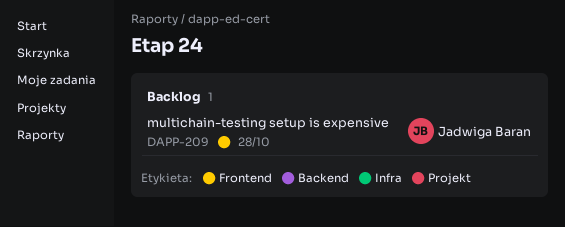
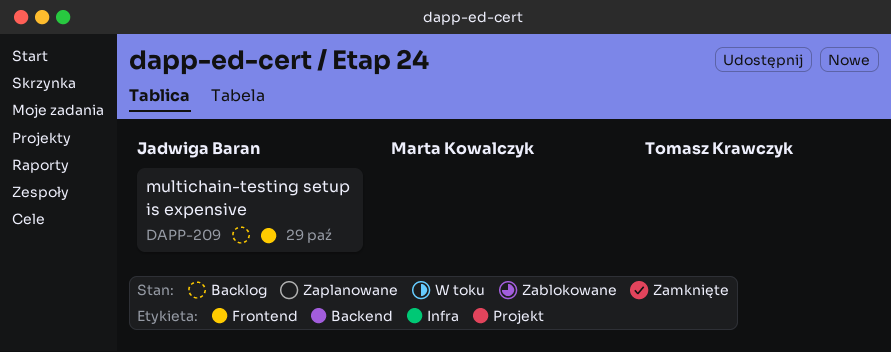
DAPP-209, due: Oct 28 -> Oct 29

